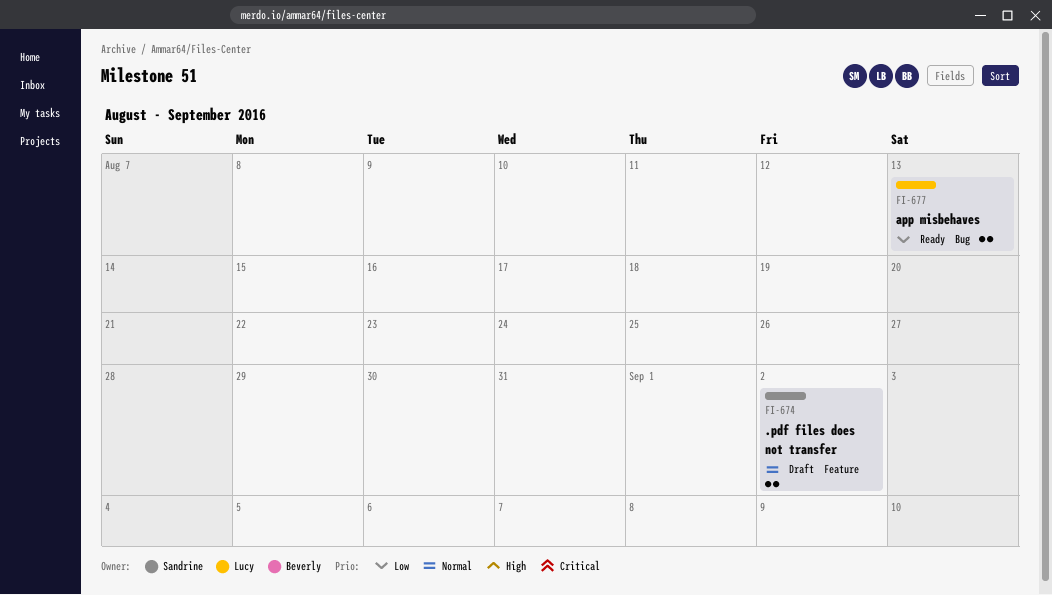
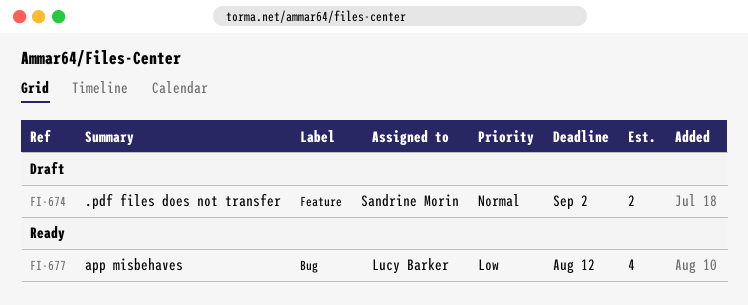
FI-677, estimate: 2 -> 4
FI-677, due: Aug 13 -> Aug 12

